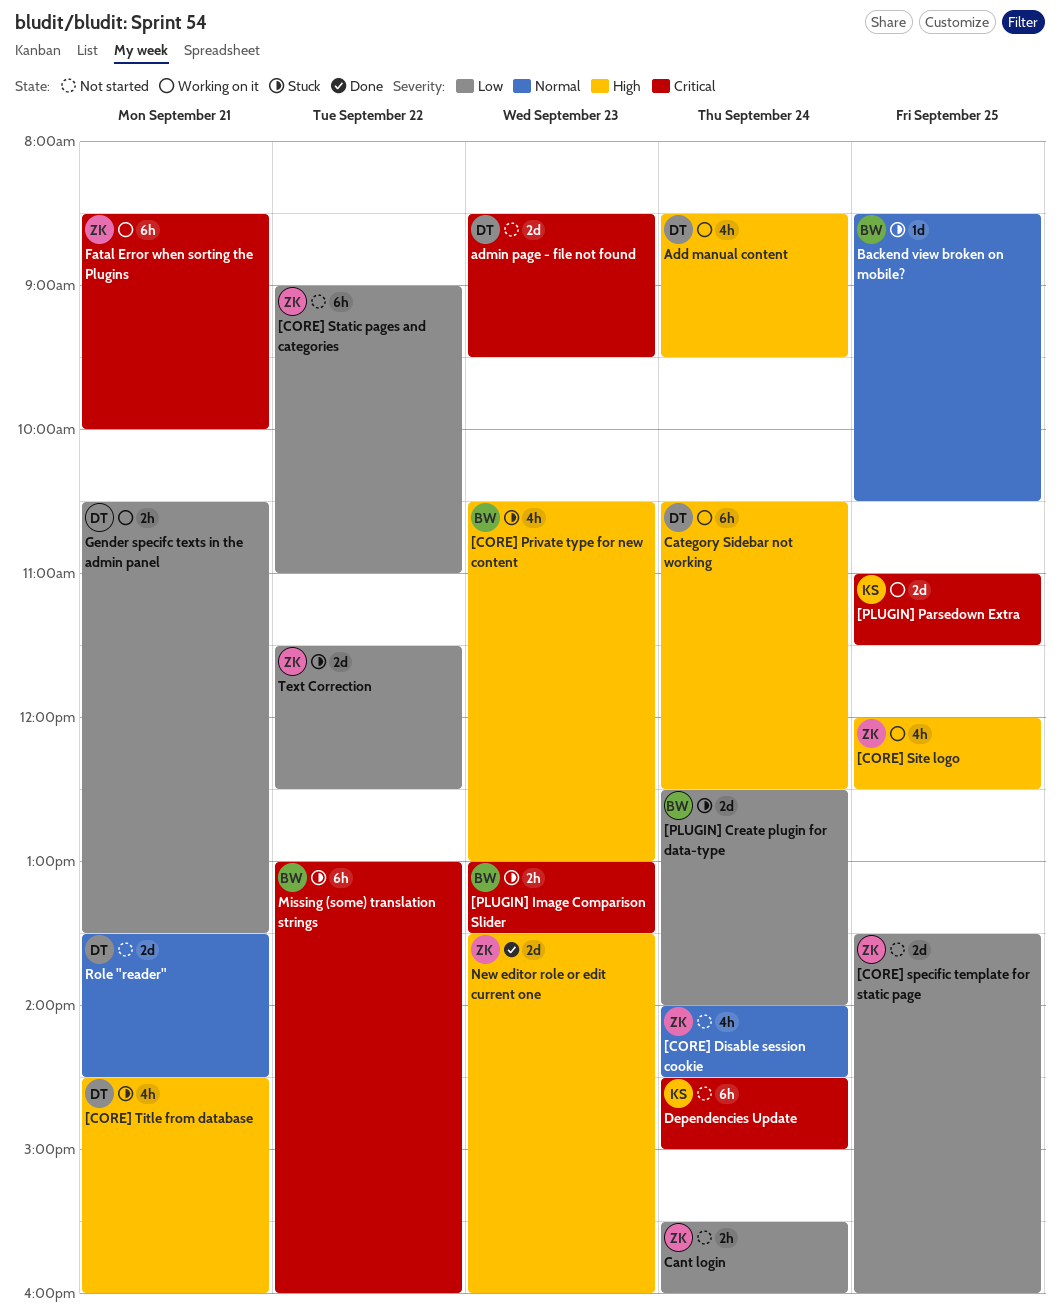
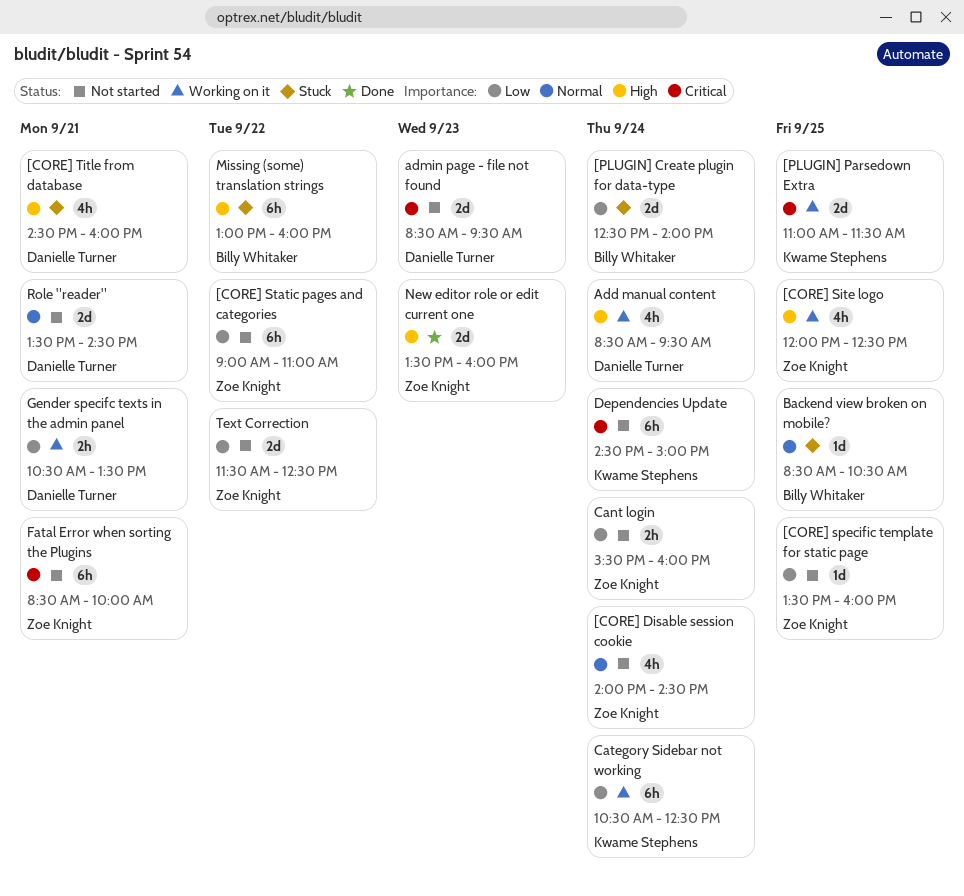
[CORE] Private type for new content: present -> none
[CORE] specific template for static page, estimate: 2d -> 1d
[PLUGIN] Image Comparison Slider: present -> none
Category Sidebar not working, owner: Danielle Turner -> Kwame Stephens
Category Sidebar not working, priority: High -> Low
Fatal Error when sorting the Plugins, status: Working on it -> Not started
Missing (some) translation strings, priority: Critical -> High
Text Correction, status: Stuck -> Not started

